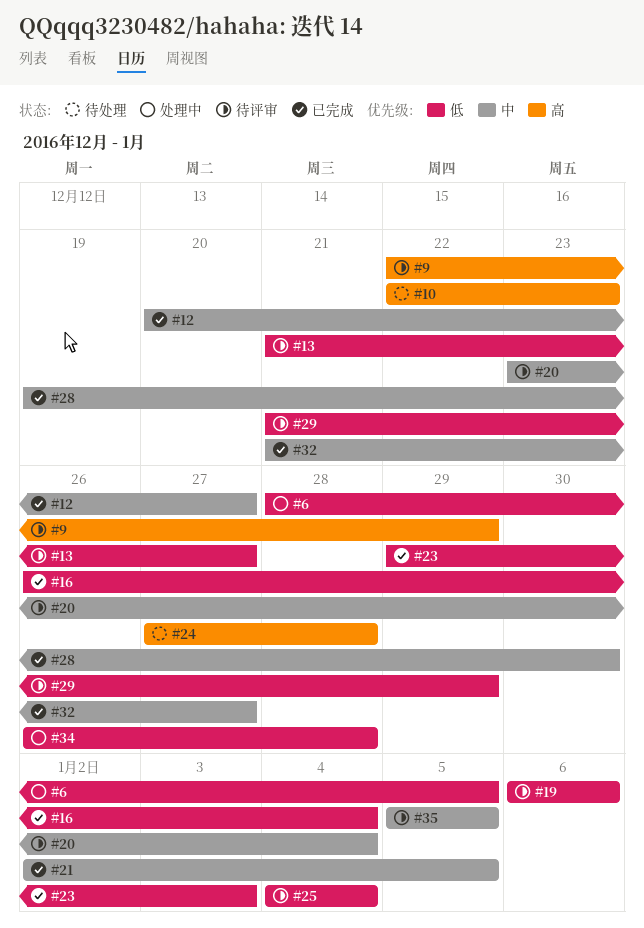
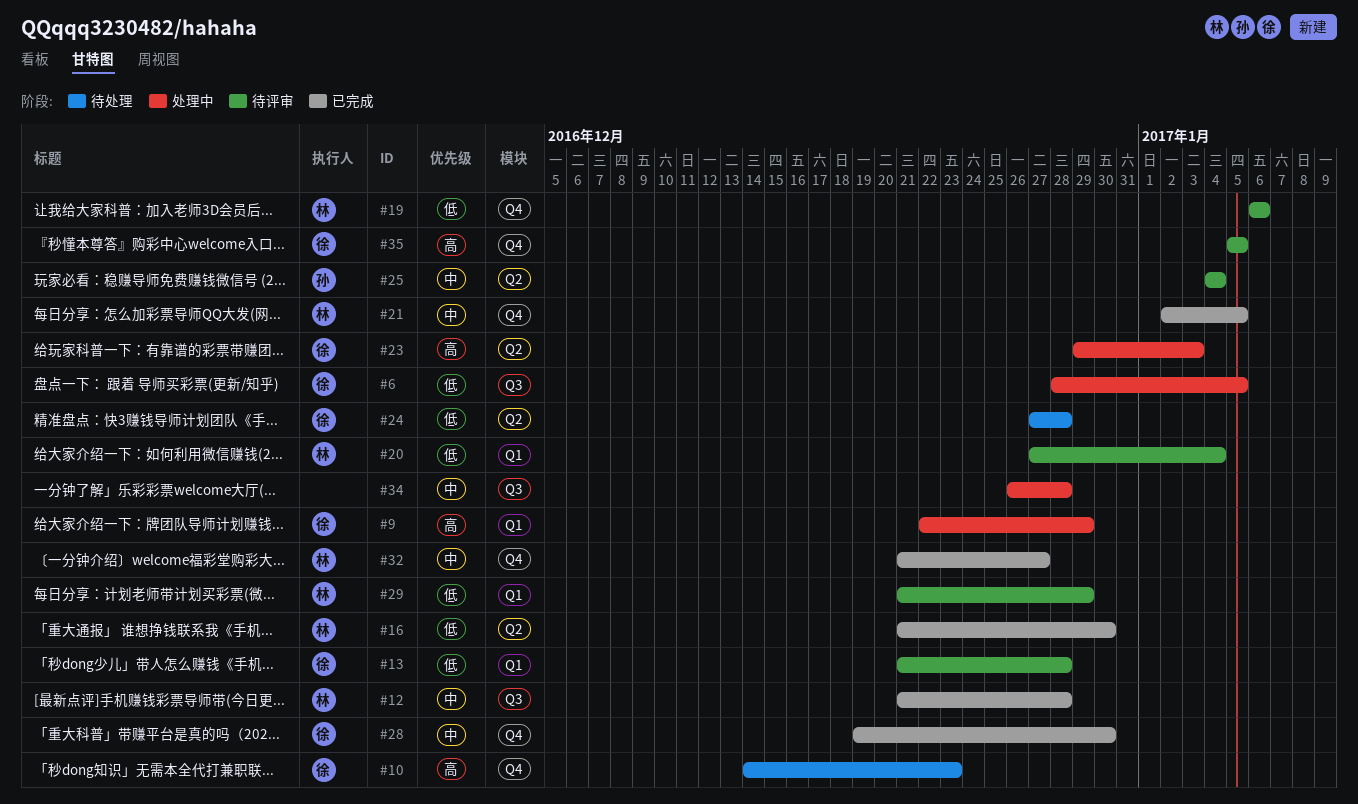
#9, status: 待评审 -> 处理中
#10, start: Dec 22 -> Dec 14
#12, start: Dec 20 -> Dec 21
#12, due: Dec 27 -> Dec 28
#13, due: Dec 27 -> Dec 28
#16, start: Dec 26 -> Dec 21
#16, due: Jan 4 -> Dec 30
#20, priority: 中 -> 低
#20, start: Dec 23 -> Dec 27
#23, status: 已完成 -> 处理中
#23, priority: 低 -> 高
#24, priority: 高 -> 低
#25, priority: 低 -> 中
#34, priority: 低 -> 中
#35, priority: 中 -> 高

